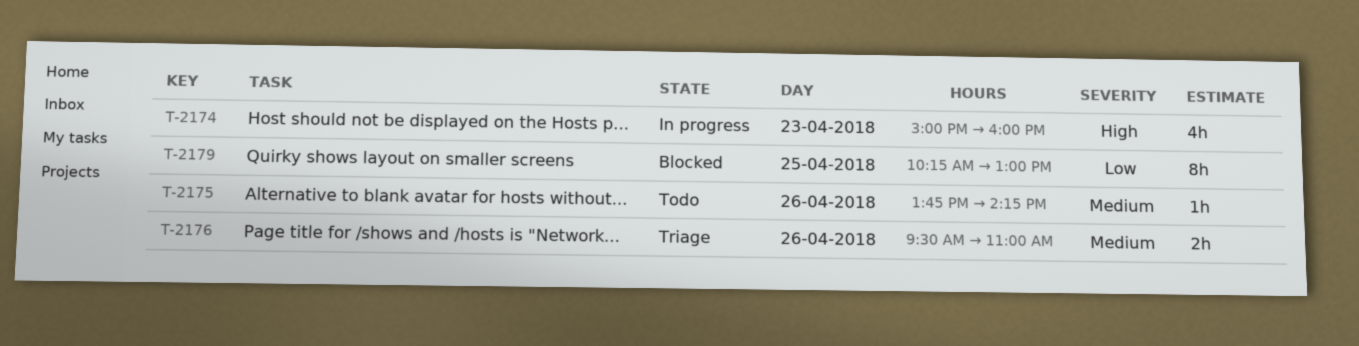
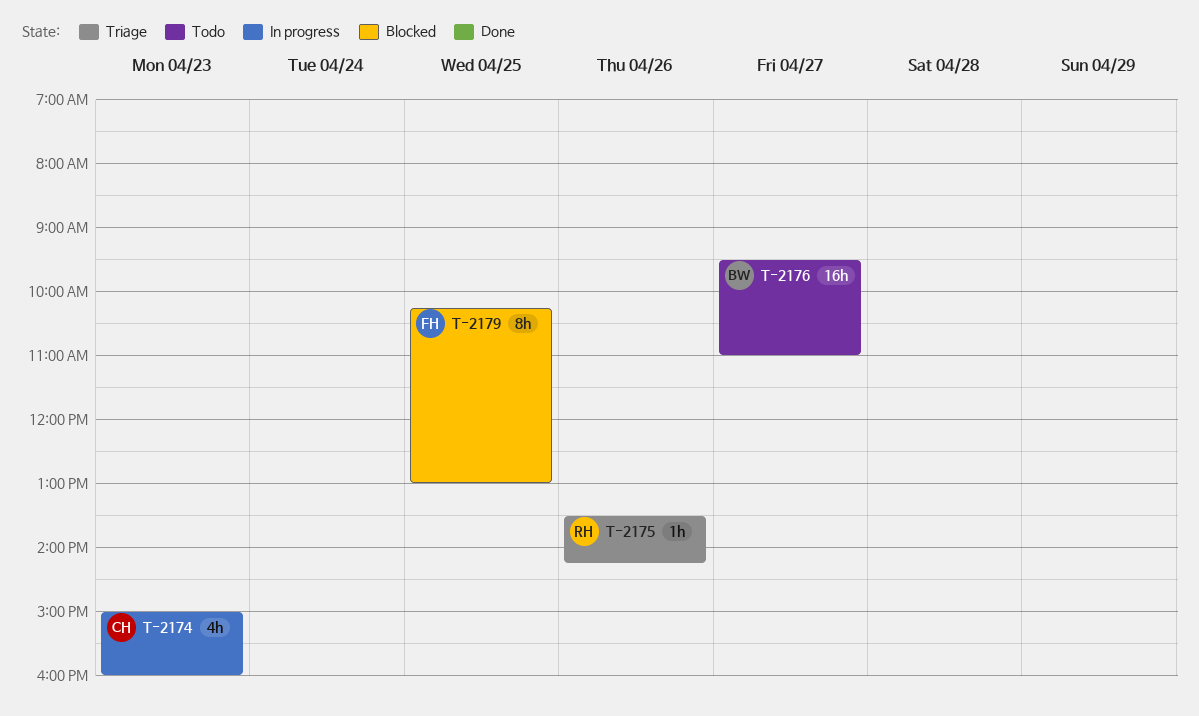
T-2175, status: Todo -> Triage
T-2175, begins: 13:45 -> 13:30
T-2176, status: Triage -> Todo
T-2176, estimate: 2h -> 16h
T-2176, day: Apr 26 -> Apr 27

